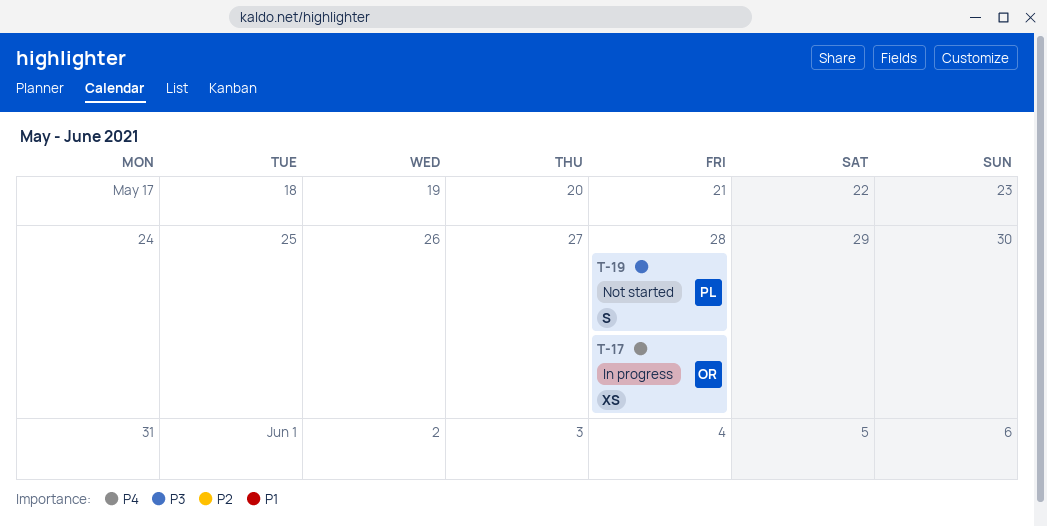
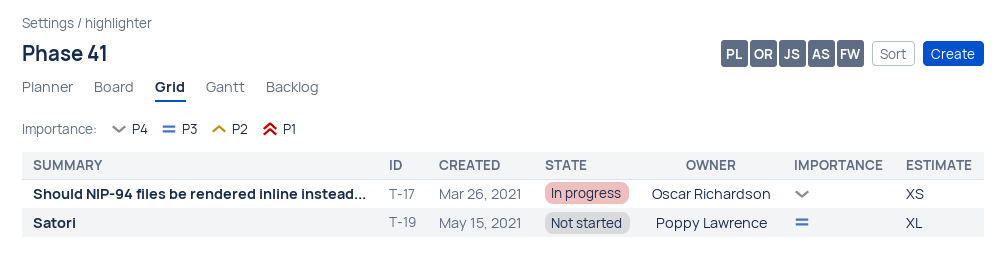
T-19, estimate: S -> XL

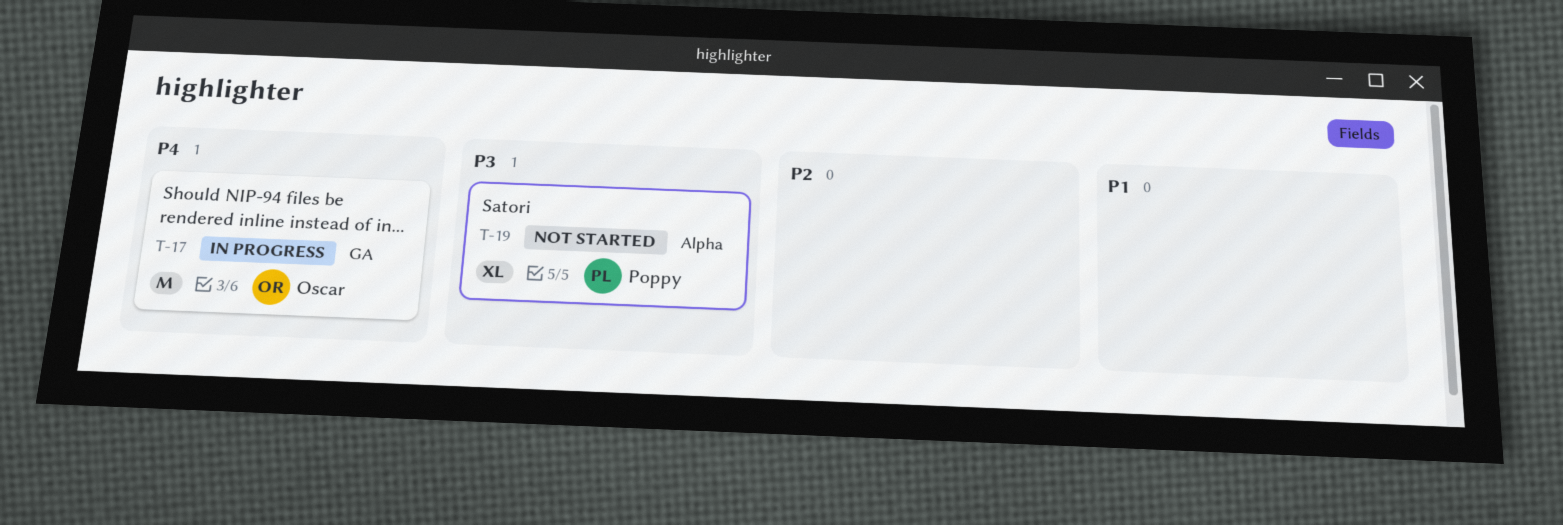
T-17, estimate: XS -> M

